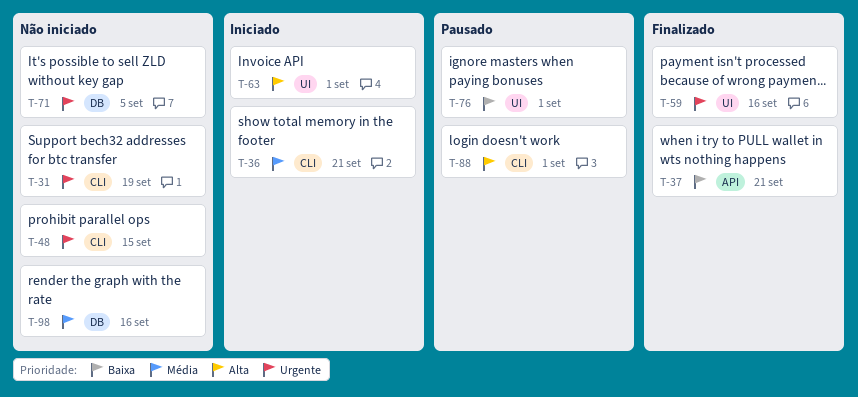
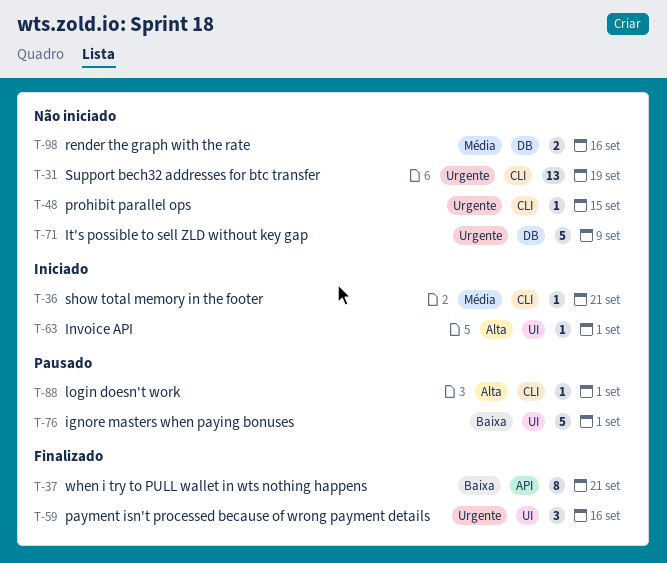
T-71, due: Sep 5 -> Sep 9

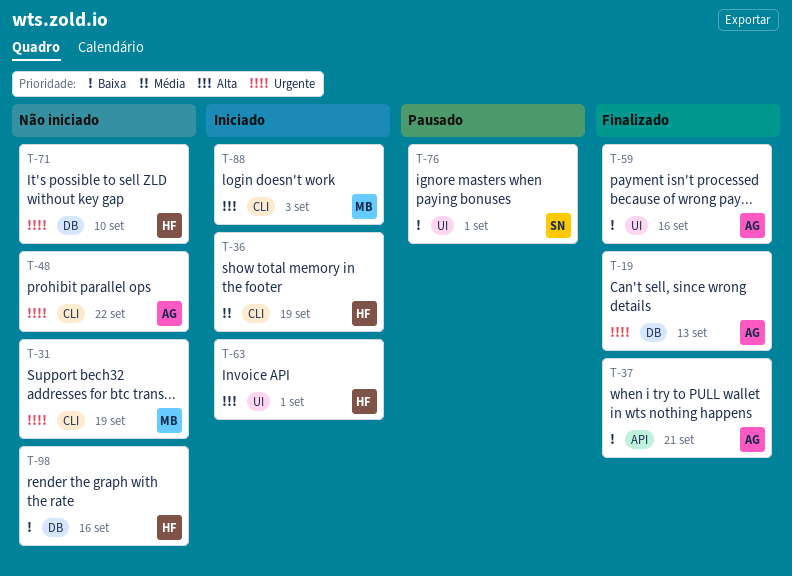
T-19: none -> present
T-36, due: Sep 21 -> Sep 19
T-48, due: Sep 15 -> Sep 22
T-59, priority: Urgente -> Baixa
T-71, due: Sep 9 -> Sep 10
T-88, status: Pausado -> Iniciado
T-88, due: Sep 1 -> Sep 3
T-98, priority: Média -> Baixa

